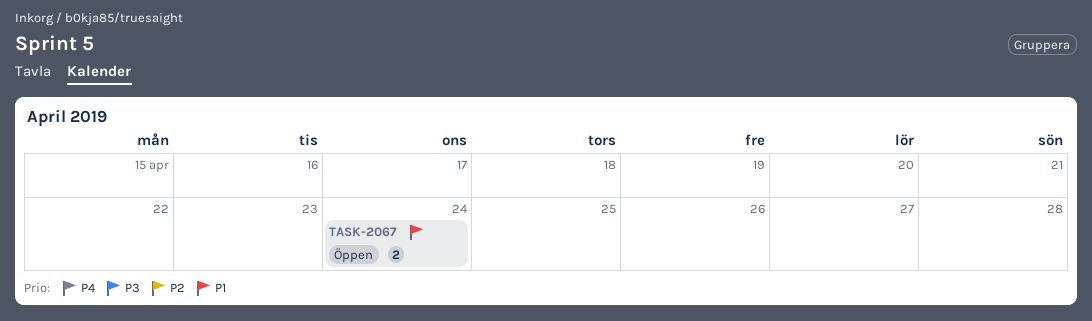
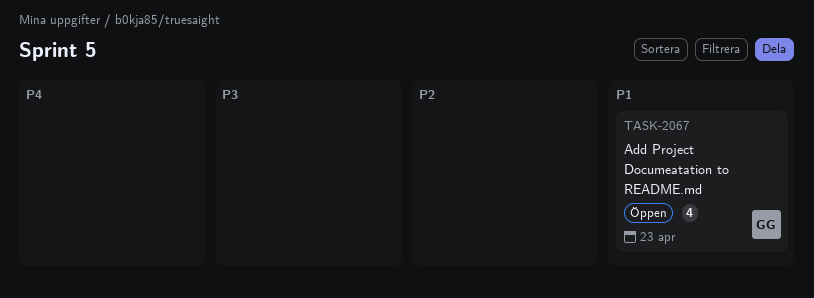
TASK-2067, estimate: 2 -> 4
TASK-2067, due: Apr 24 -> Apr 23

